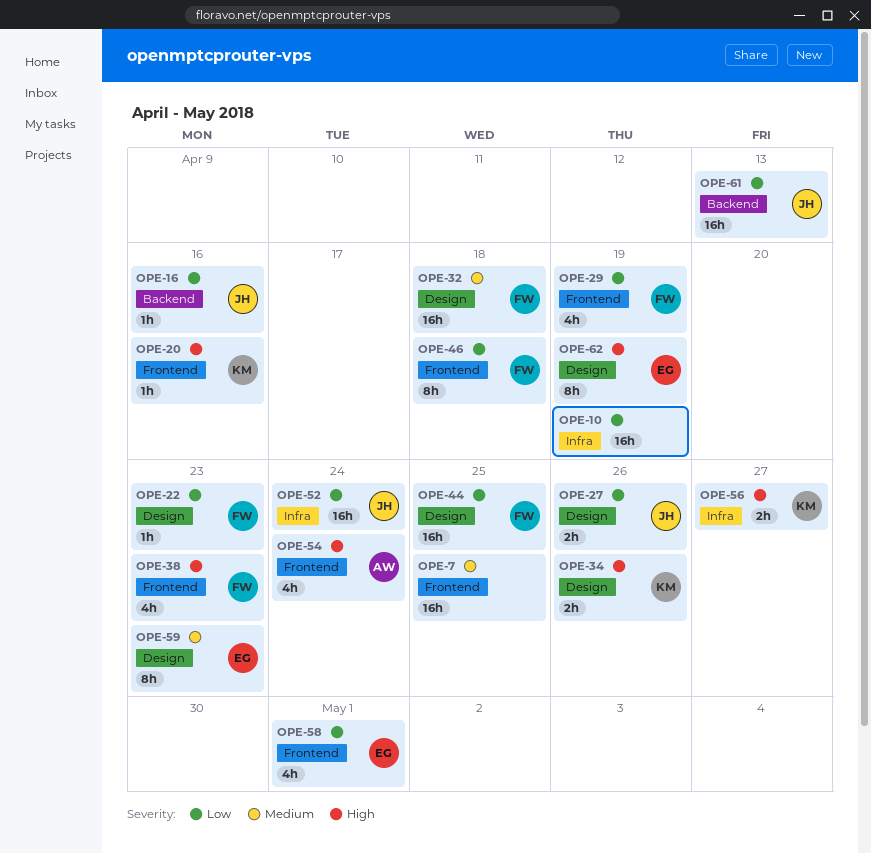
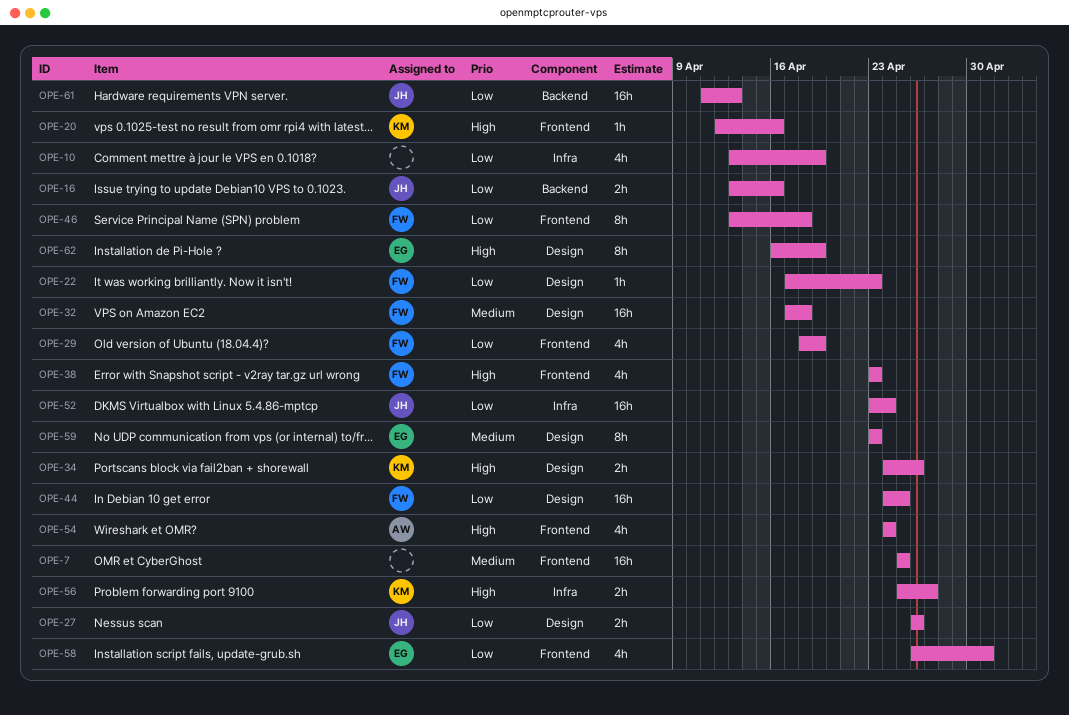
OPE-10, estimate: 16h -> 4h
OPE-16, estimate: 1h -> 2h

